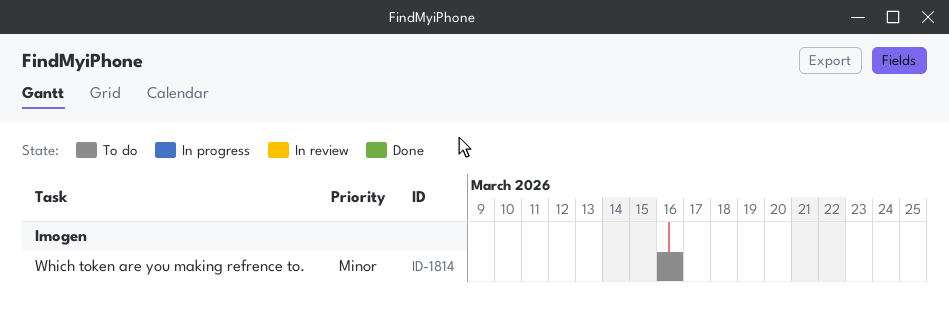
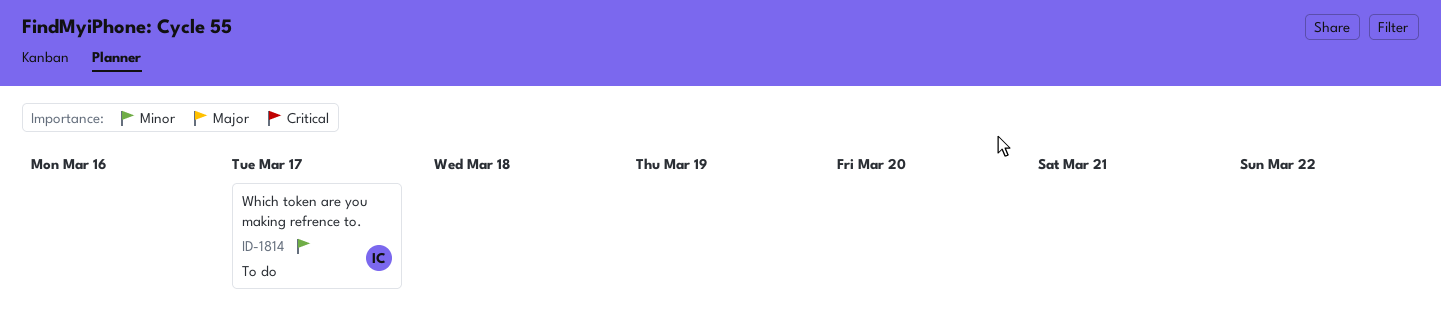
ID-1814, due: Mar 16 -> Mar 17

